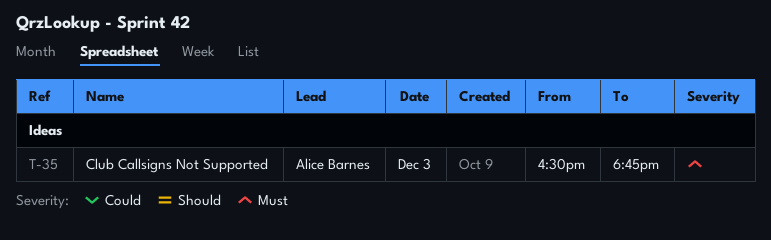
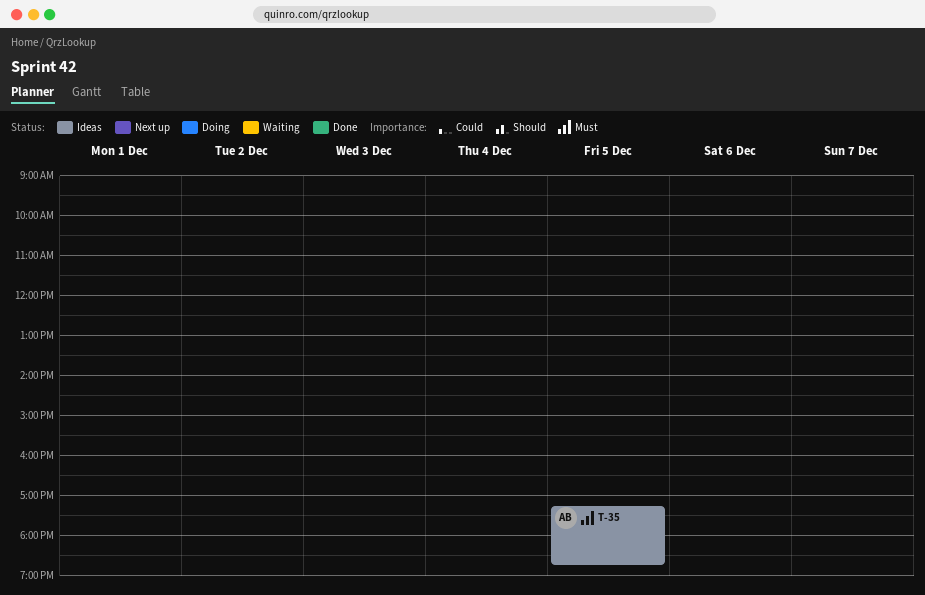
T-35, day: Dec 3 -> Dec 5
T-35, begins: 16:30 -> 17:15

